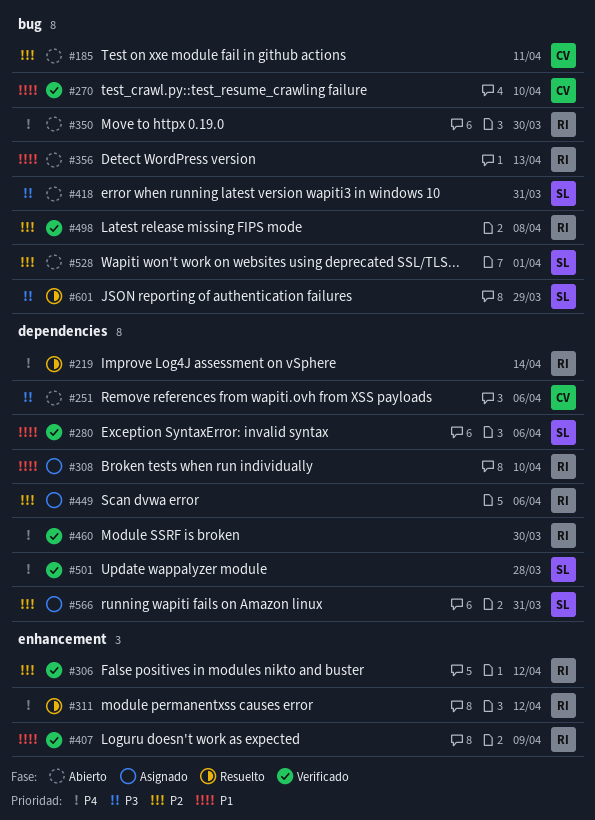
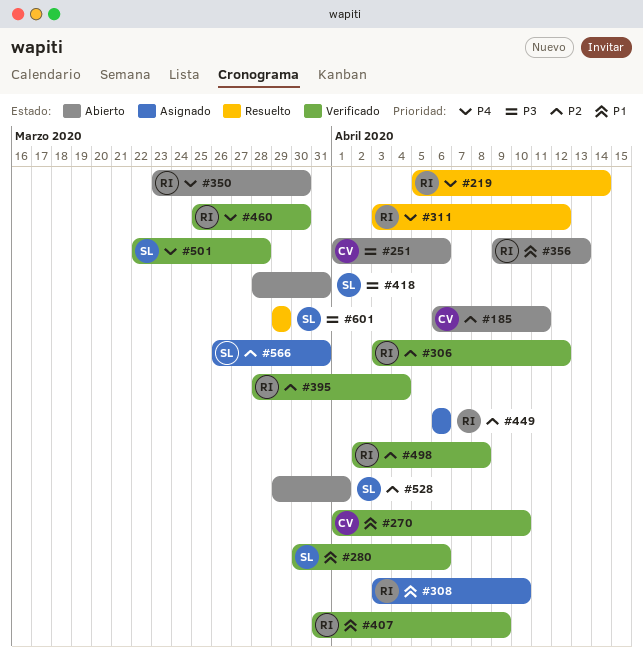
#395: none -> present

